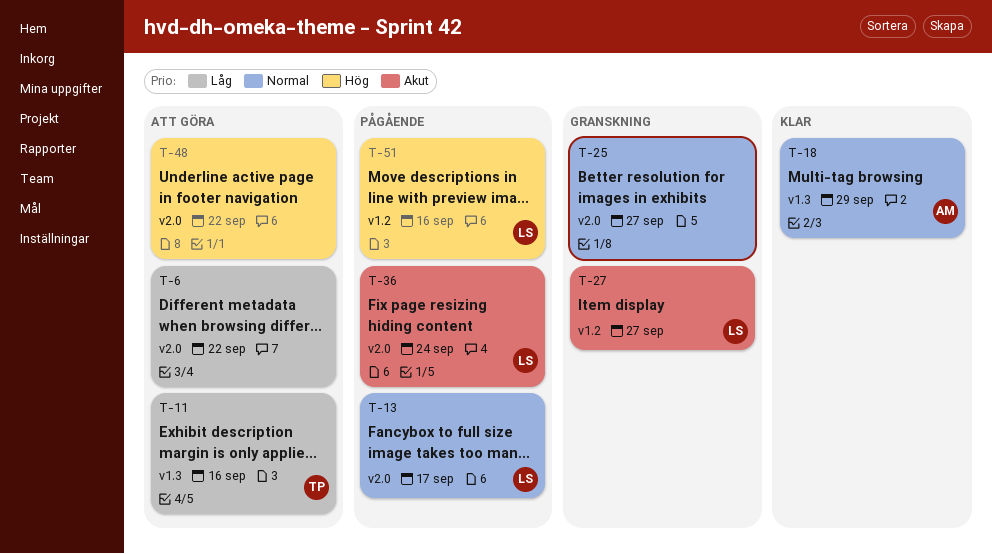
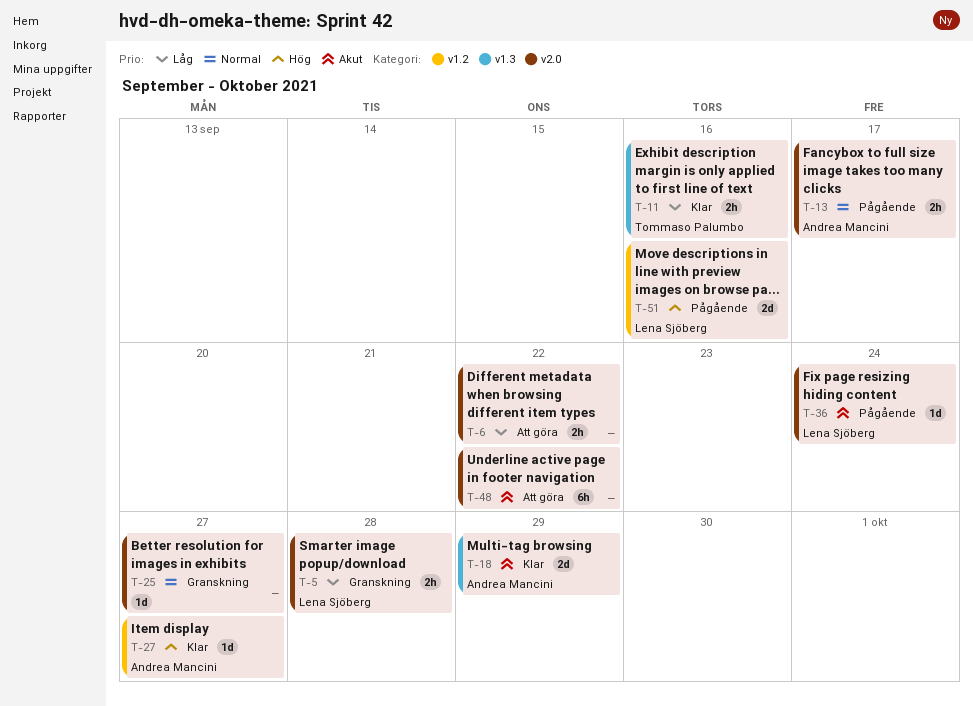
T-5: none -> present
T-11, status: Att göra -> Klar
T-13, owner: Lena Sjöberg -> Andrea Mancini
T-18, priority: Normal -> Akut
T-27, status: Granskning -> Klar
T-27, owner: Lena Sjöberg -> Andrea Mancini
T-27, priority: Akut -> Hög
T-48, priority: Hög -> Akut

